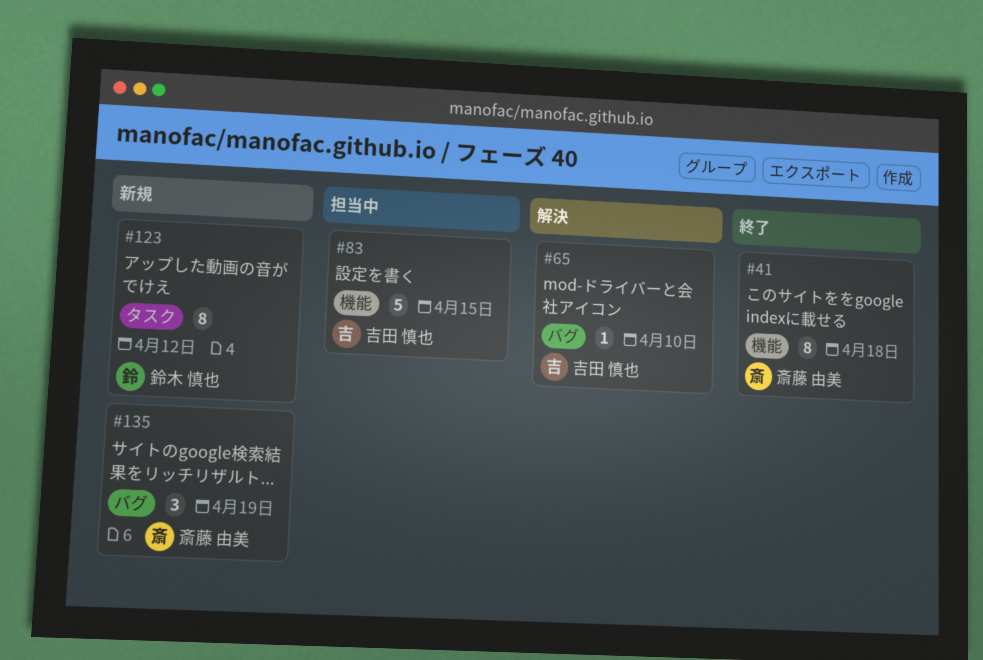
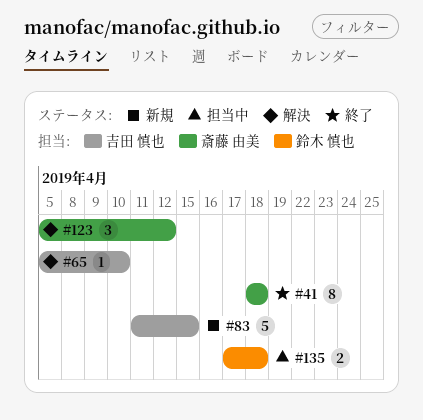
#83, status: 担当中 -> 新規
#123, status: 新規 -> 解決
#123, owner: 鈴木 慎也 -> 斎藤 由美
#123, estimate: 8 -> 3
#135, status: 新規 -> 担当中
#135, owner: 斎藤 由美 -> 鈴木 慎也
#135, estimate: 3 -> 2
#135, due: Apr 19 -> Apr 18

